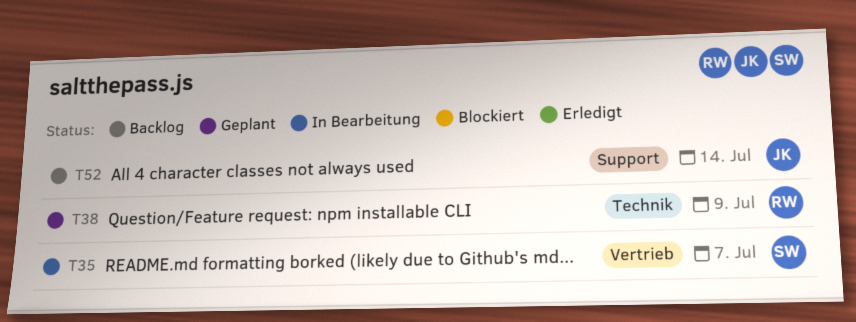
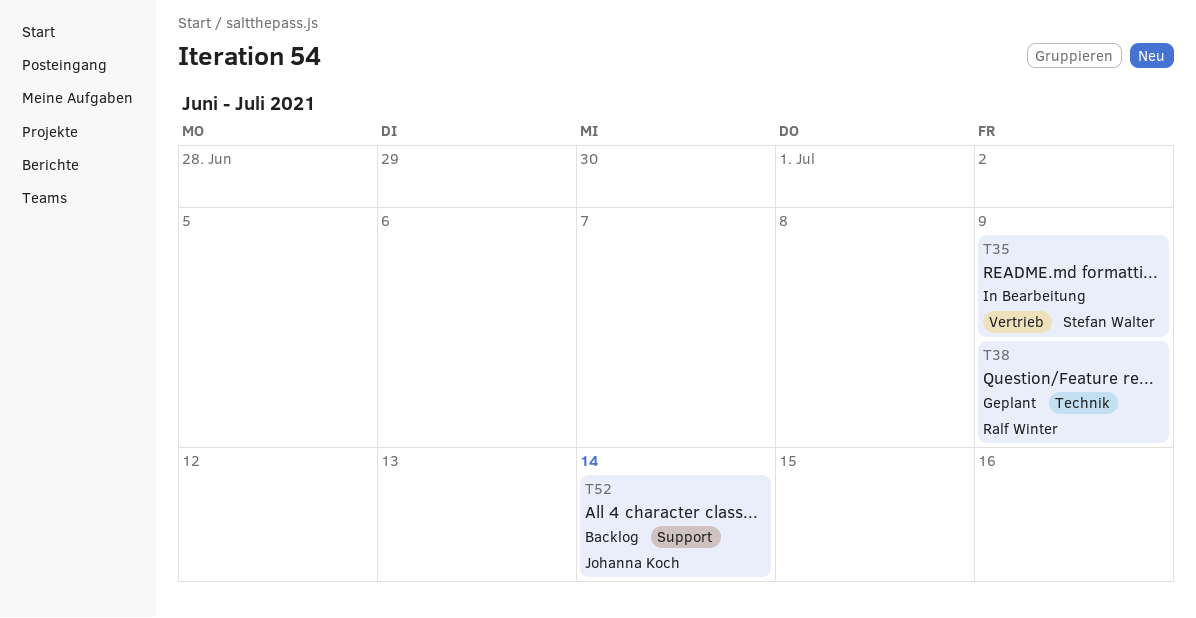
T35, due: Jul 7 -> Jul 9

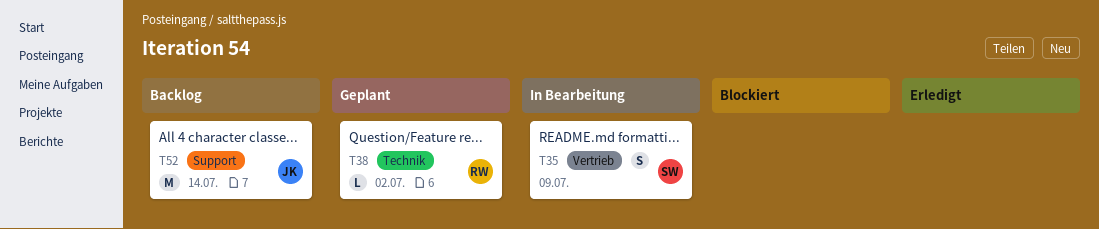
T38, due: Jul 9 -> Jul 2

